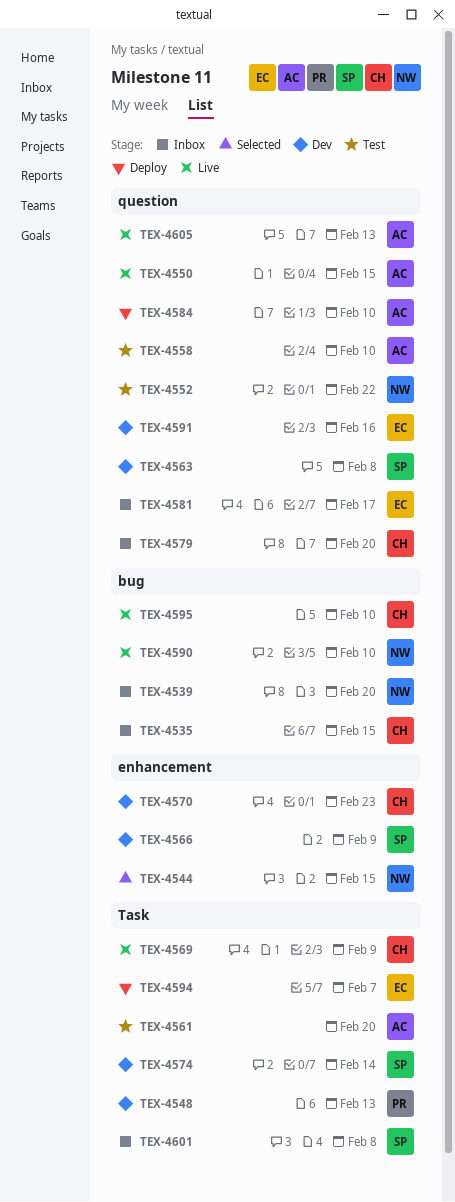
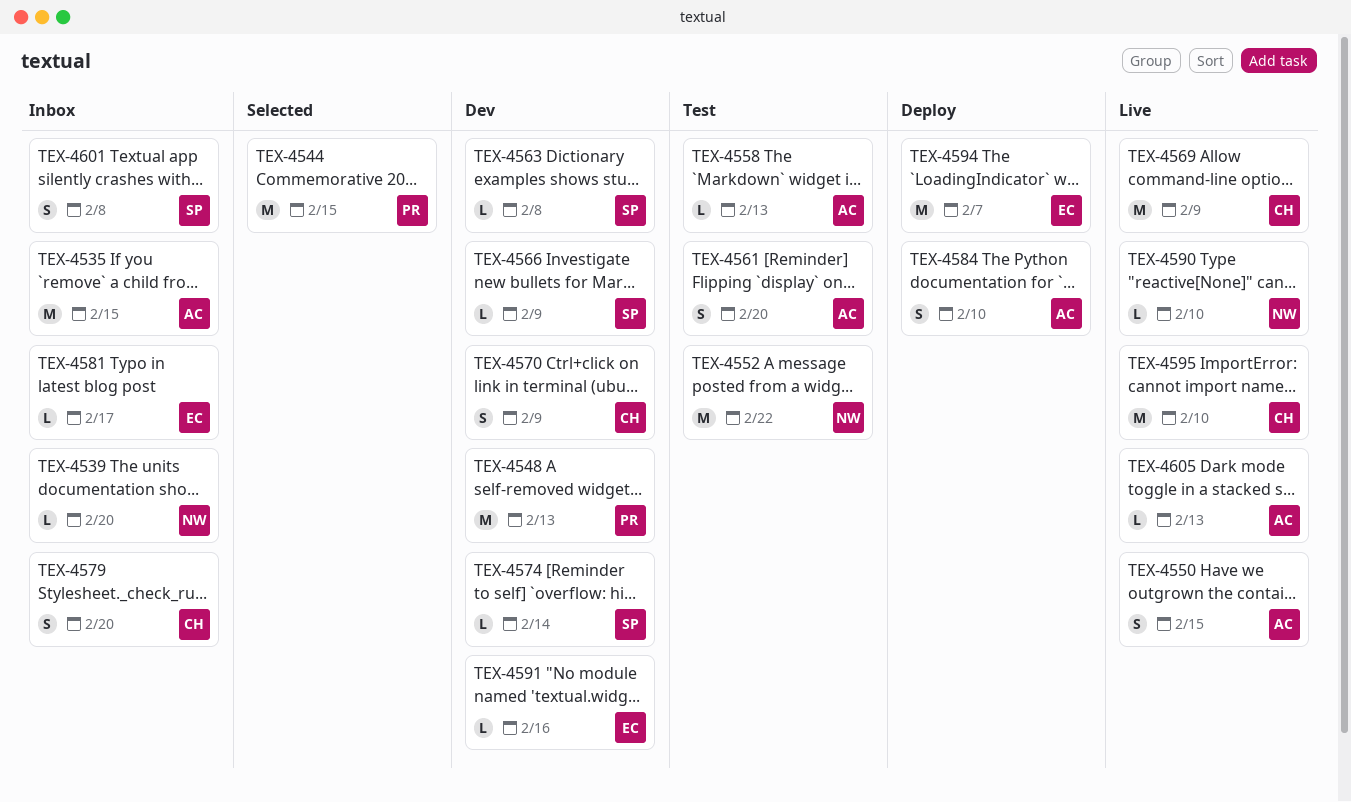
TEX-4535, owner: CH -> AC
TEX-4544, owner: NW -> PR
TEX-4558, due: Feb 10 -> Feb 13
TEX-4570, due: Feb 23 -> Feb 9

